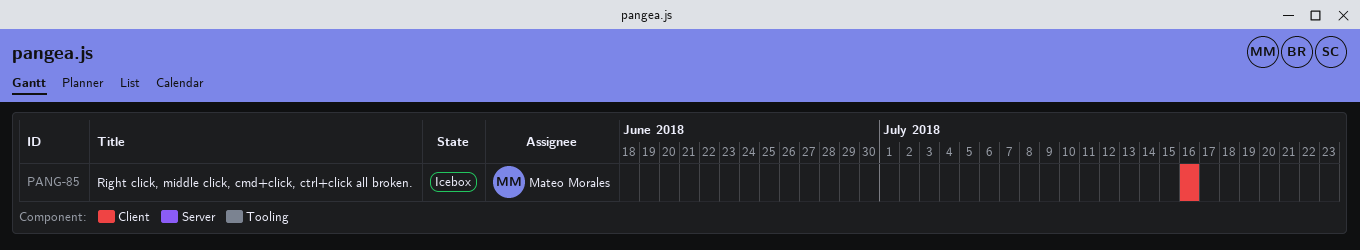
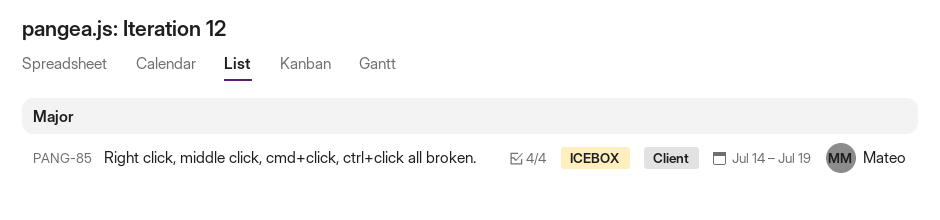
PANG-85, start: Jul 16 -> Jul 14
PANG-85, due: Jul 16 -> Jul 19

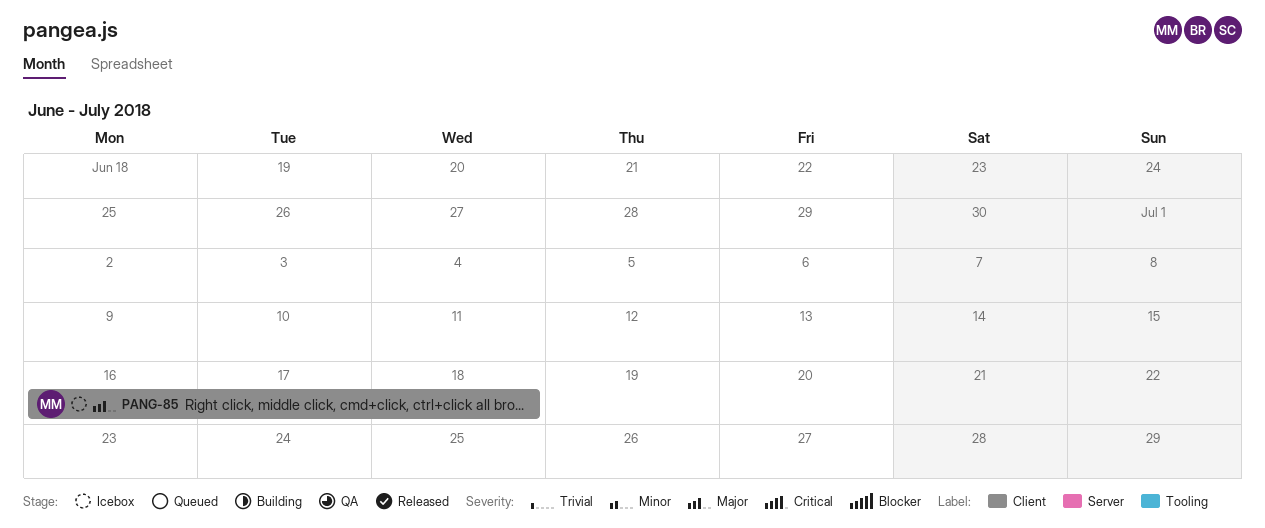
PANG-85, start: Jul 14 -> Jul 16
PANG-85, due: Jul 19 -> Jul 18

